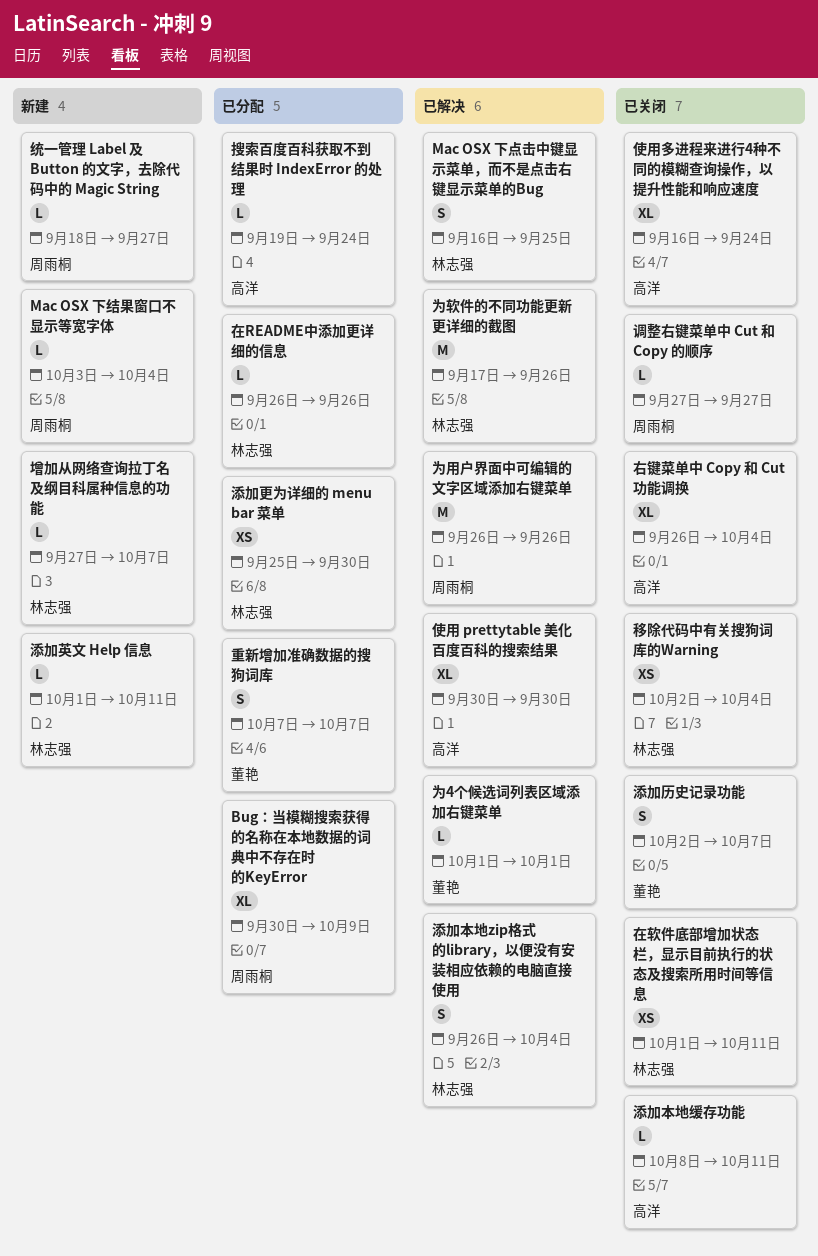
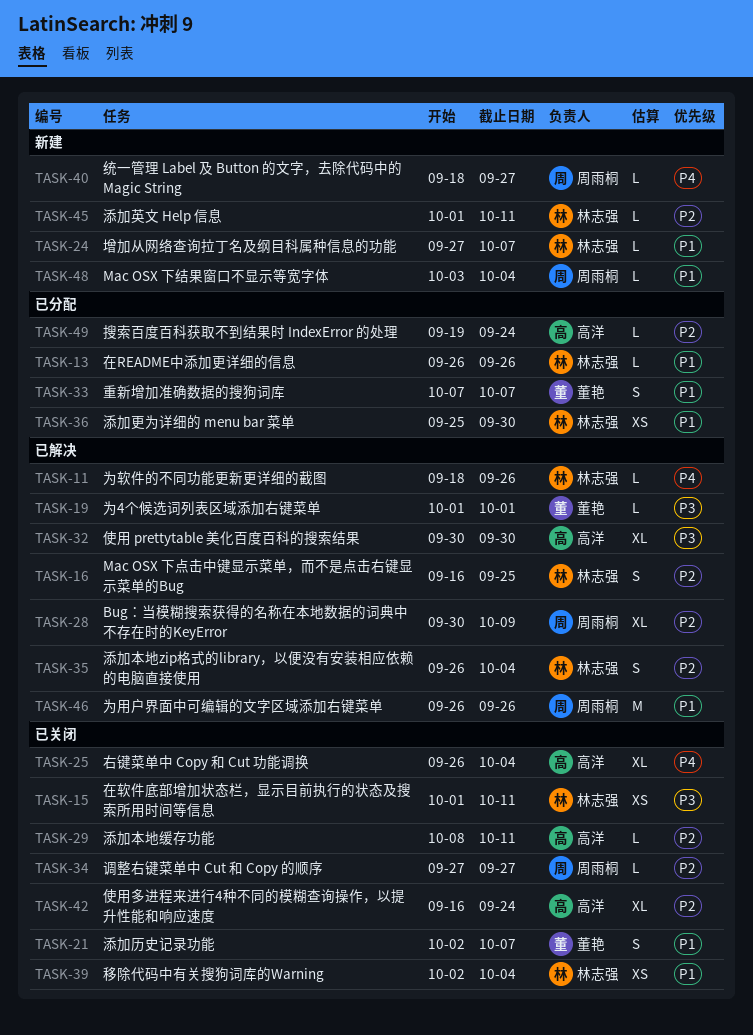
Bug：当模糊搜索获得的名称在本地数据的词典中不存在时的KeyError, status: 已分配 -> 已解决
为软件的不同功能更新更详细的截图, estimate: M -> L
为软件的不同功能更新更详细的截图, start: Sep 17 -> Sep 18

